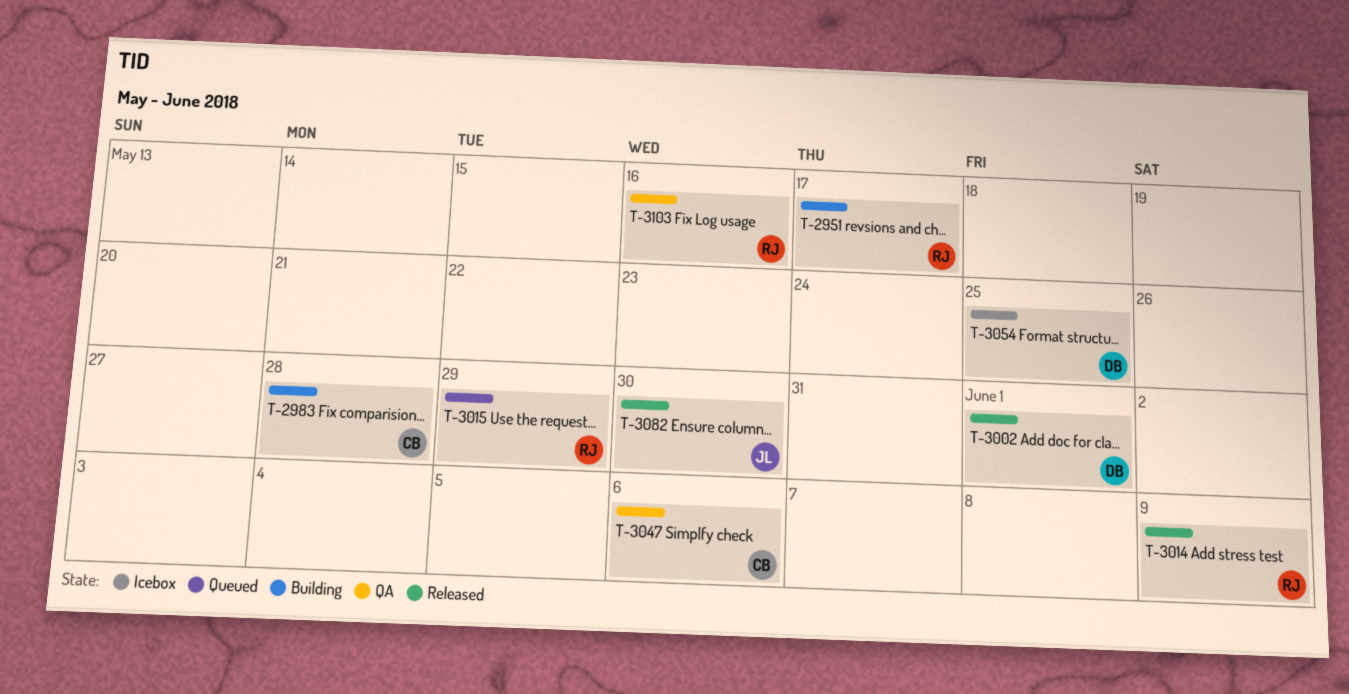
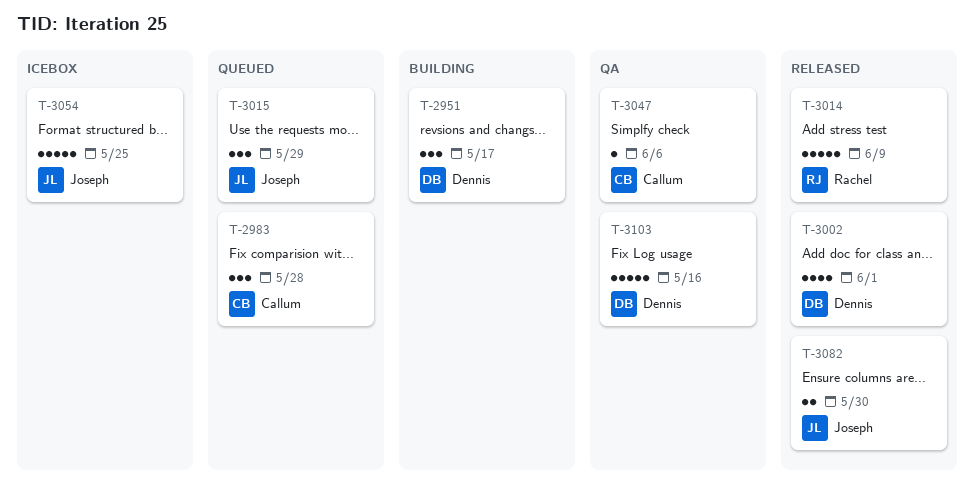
T-2951, owner: Rachel -> Dennis
T-2983, status: Building -> Queued
T-3015, owner: Rachel -> Joseph
T-3054, owner: Dennis -> Joseph
T-3103, owner: Rachel -> Dennis

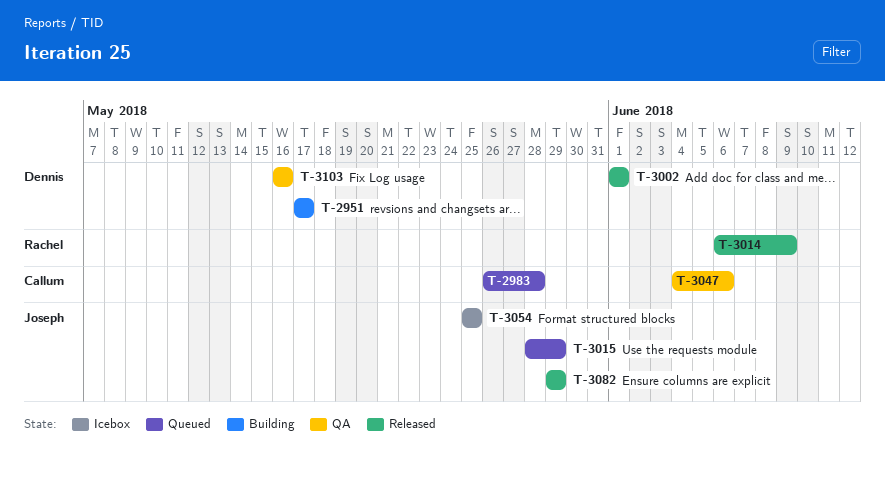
T-3082, due: May 30 -> May 29

